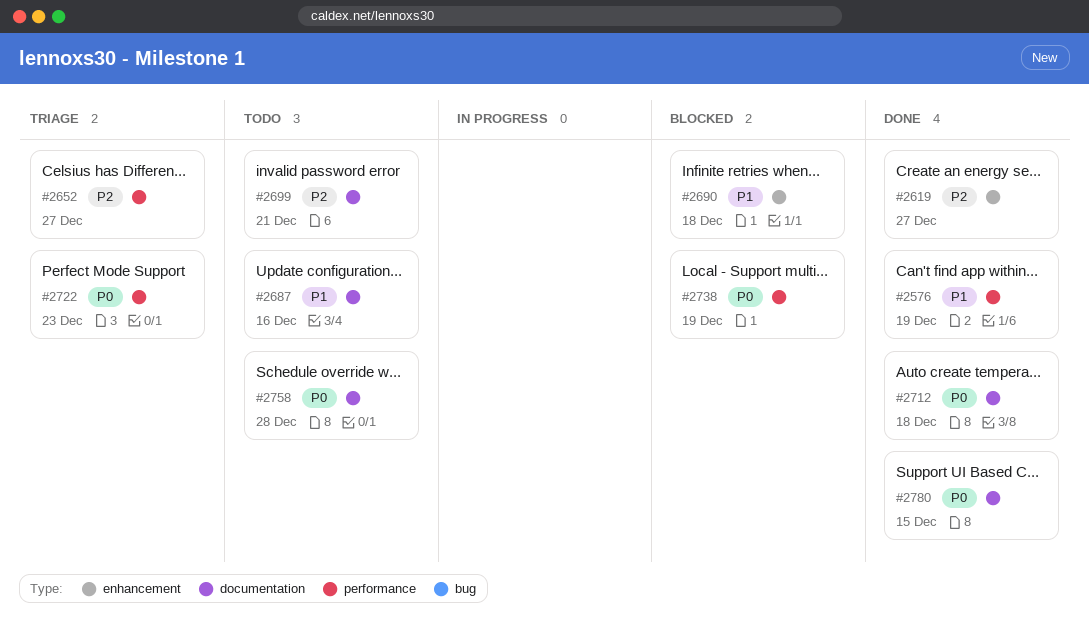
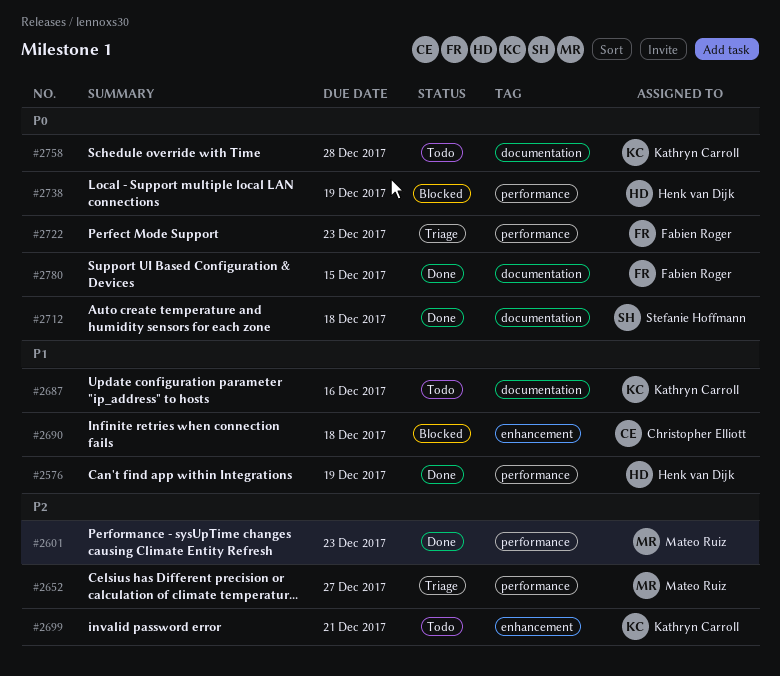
#2601: none -> present
#2619: present -> none
#2699, label: documentation -> enhancement

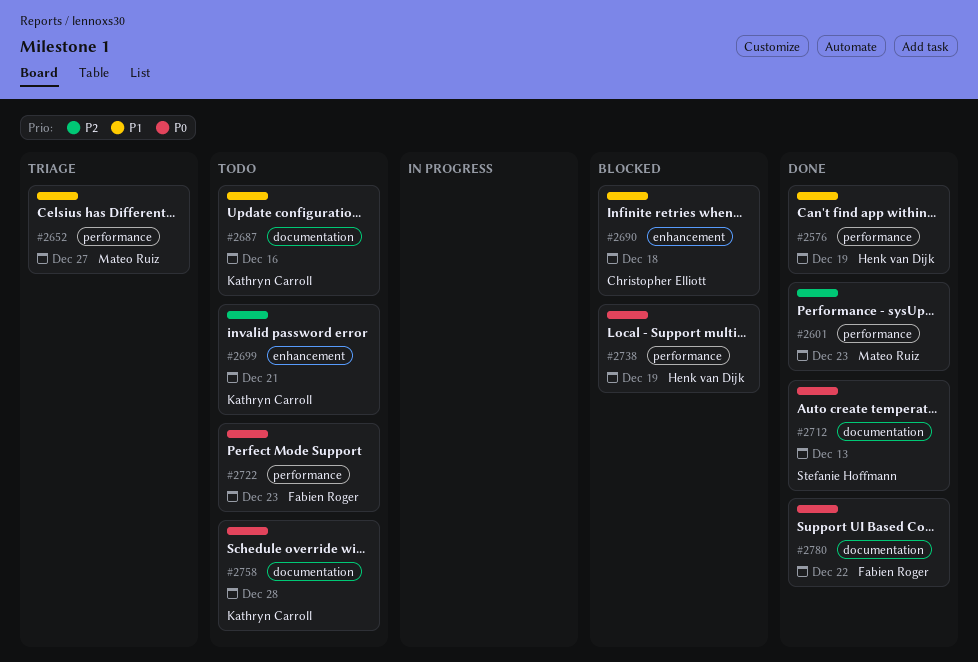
#2652, priority: P2 -> P1
#2712, due: Dec 18 -> Dec 13
#2722, status: Triage -> Todo
#2780, due: Dec 15 -> Dec 22

